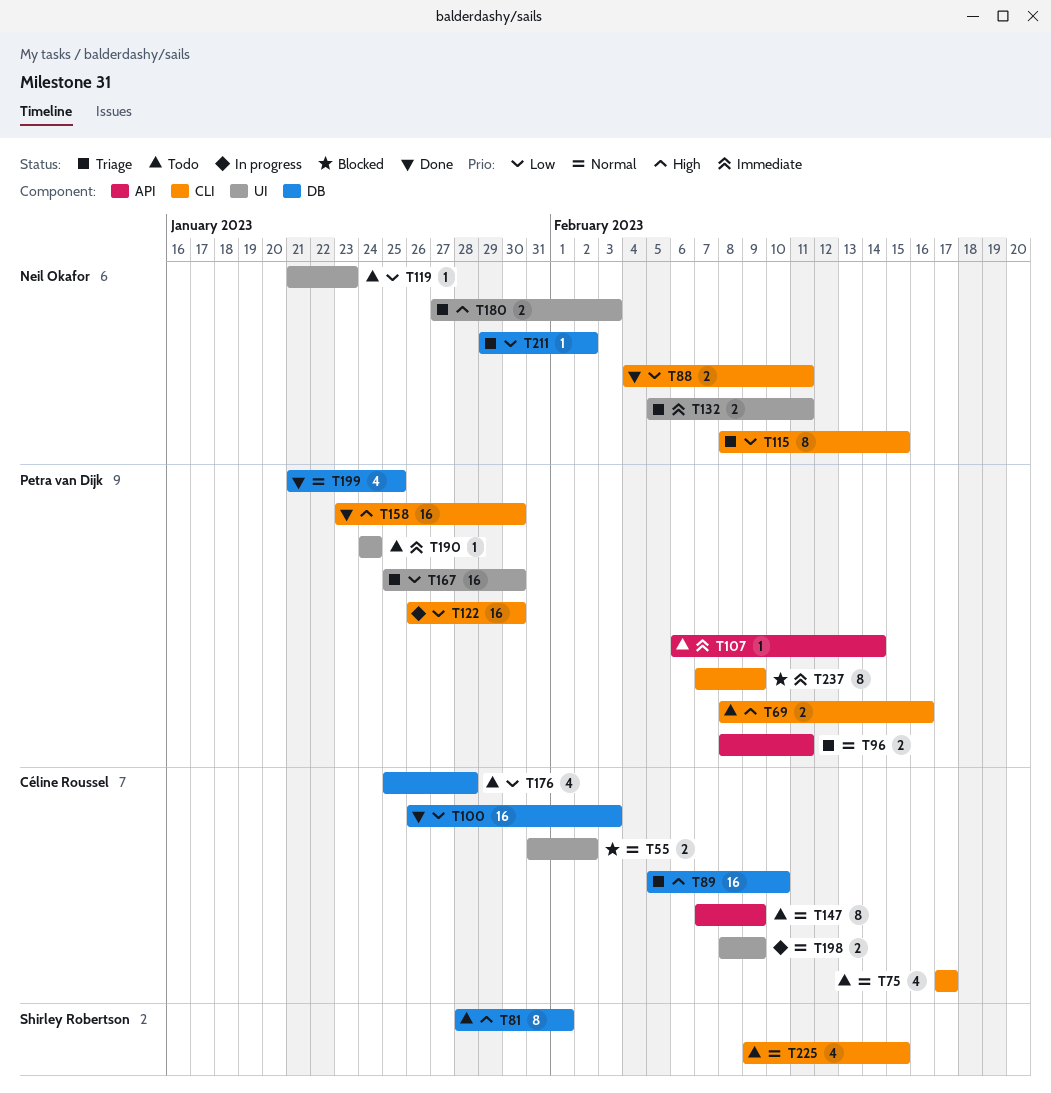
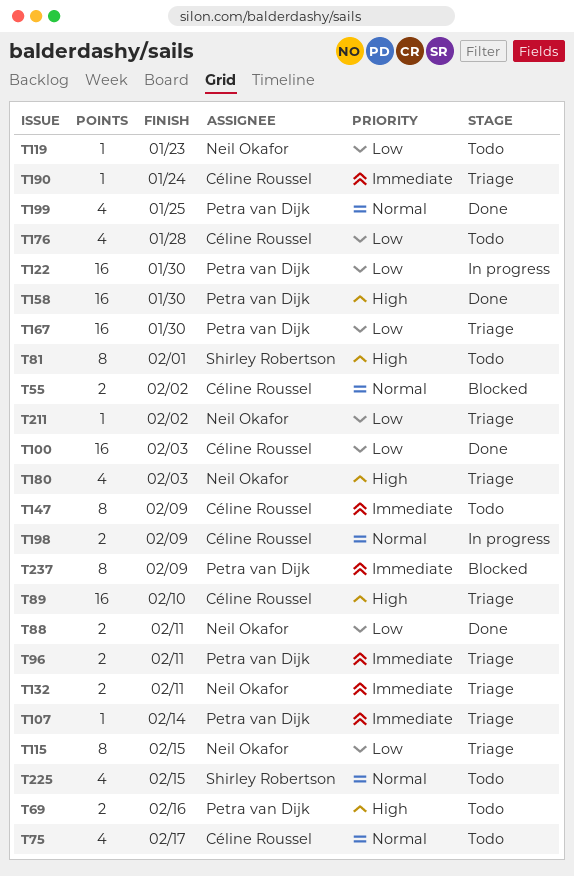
T96, priority: Normal -> Immediate
T107, status: Todo -> Triage
T147, priority: Normal -> Immediate
T180, estimate: 2 -> 4
T190, status: Todo -> Triage
T190, owner: Petra van Dijk -> Céline Roussel

